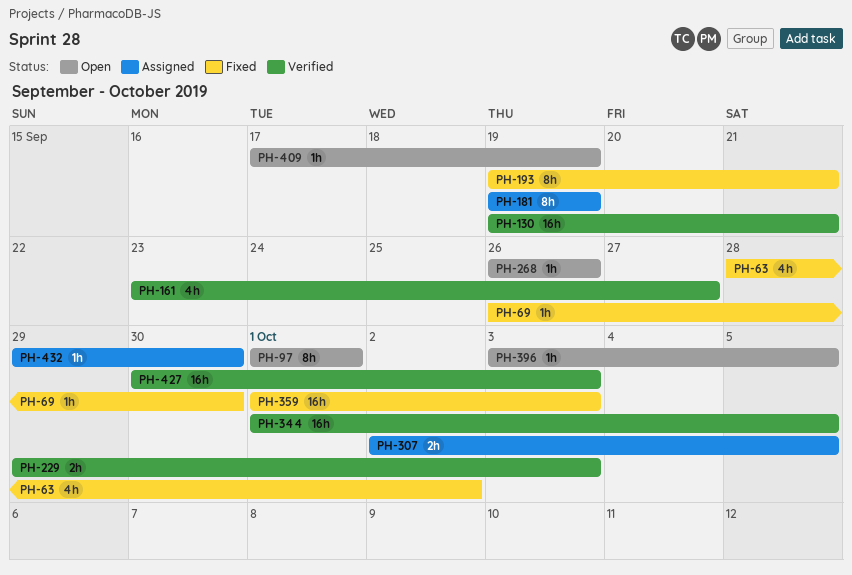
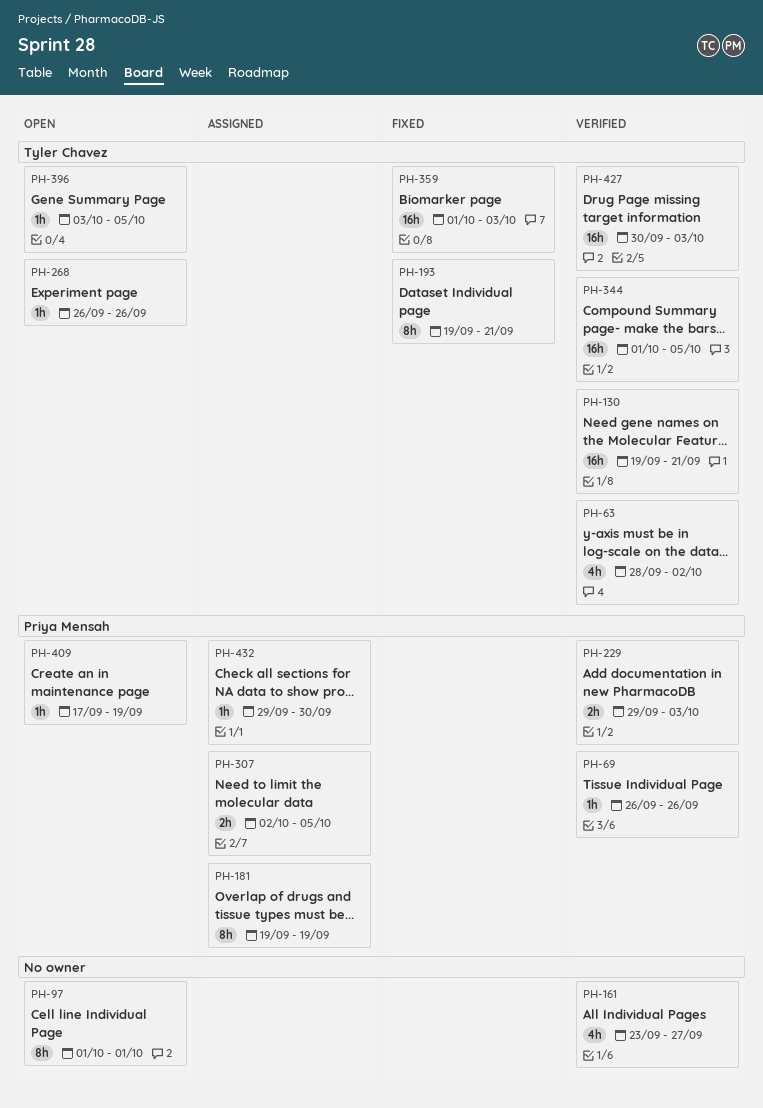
PH-63, status: Fixed -> Verified
PH-69, status: Fixed -> Verified
PH-69, due: Sep 30 -> Sep 26

